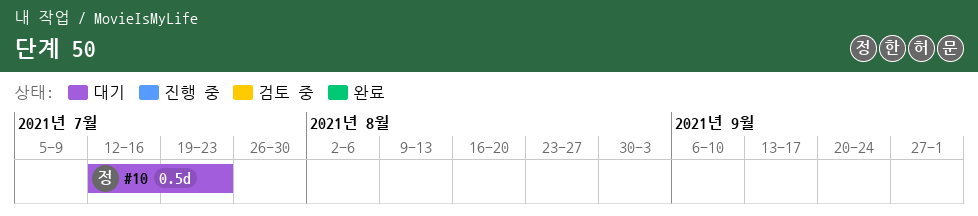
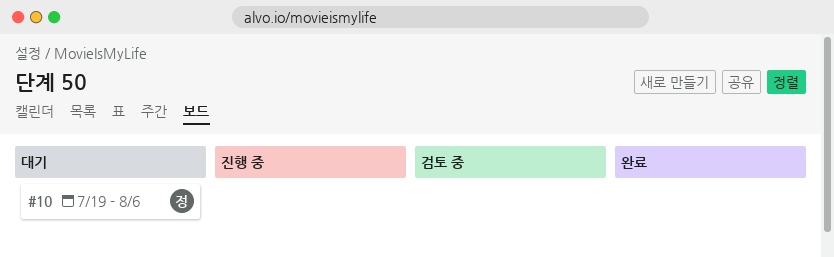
#10, start: Jul 12 -> Jul 19
#10, due: Jul 23 -> Aug 6

